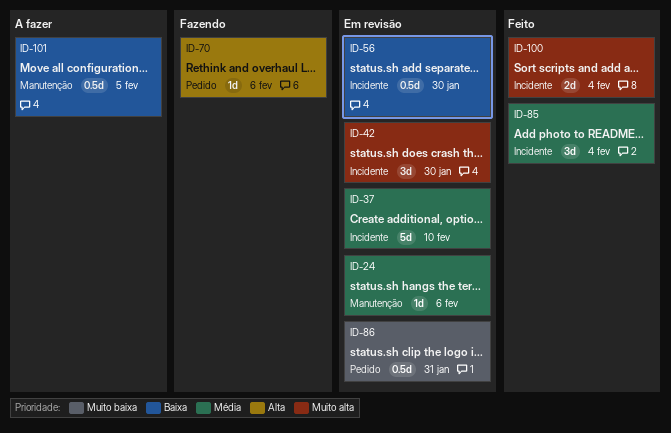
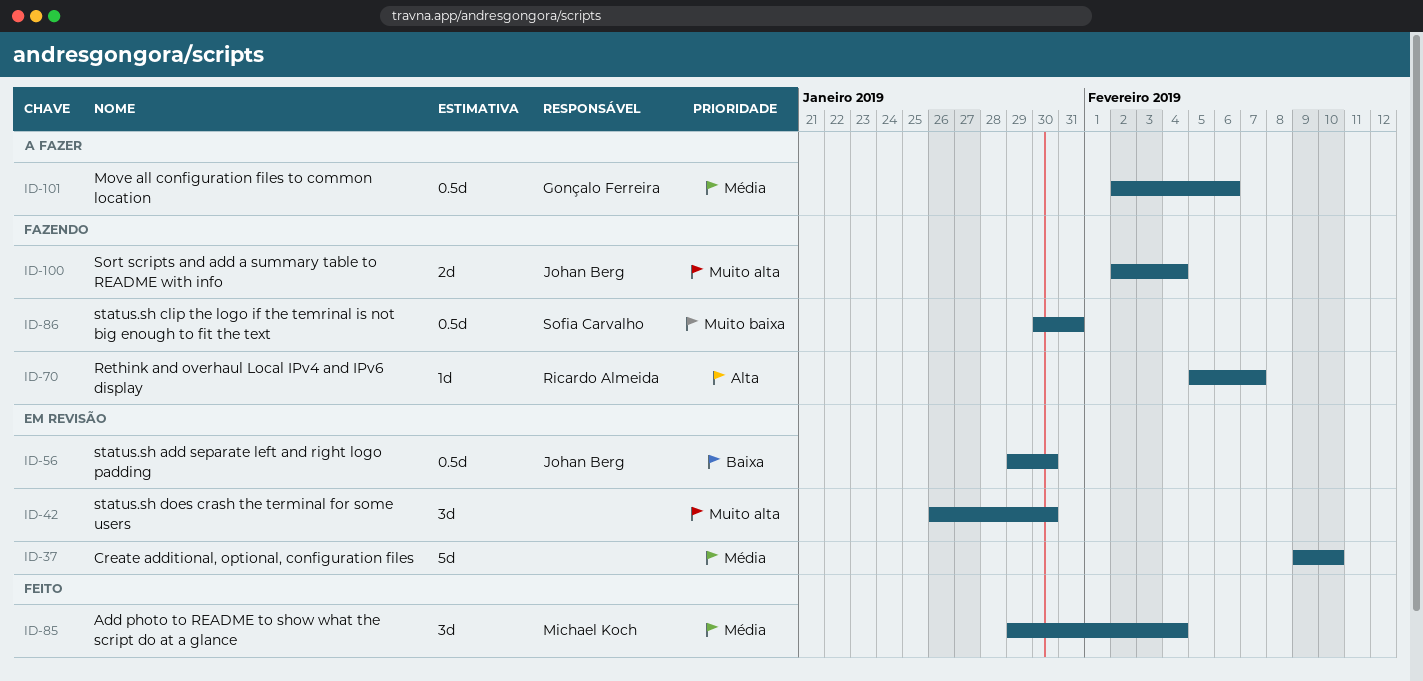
ID-24: present -> none
ID-70, due: Feb 6 -> Feb 7
ID-86, status: Em revisão -> Fazendo
ID-100, status: Feito -> Fazendo
ID-101, priority: Baixa -> Média
ID-101, due: Feb 5 -> Feb 6

